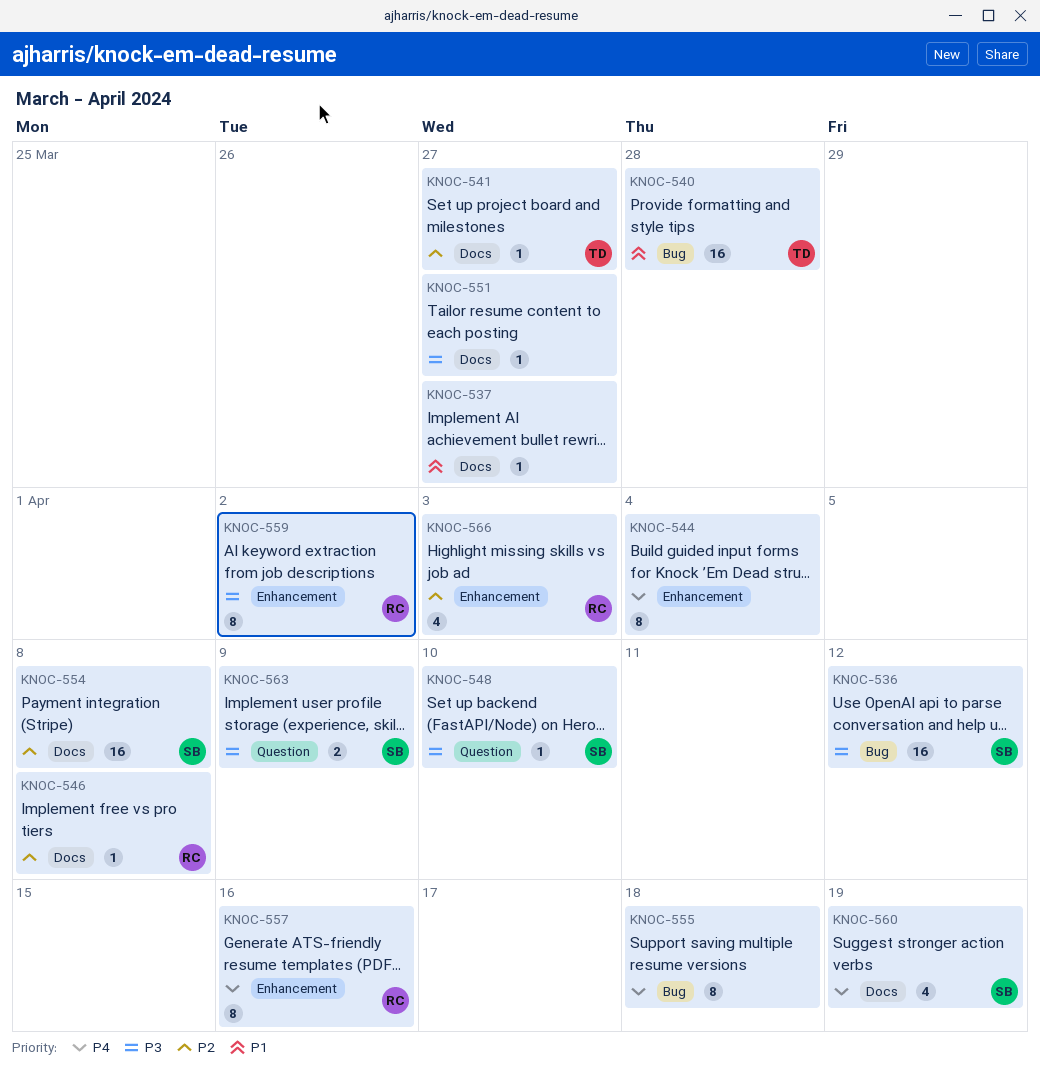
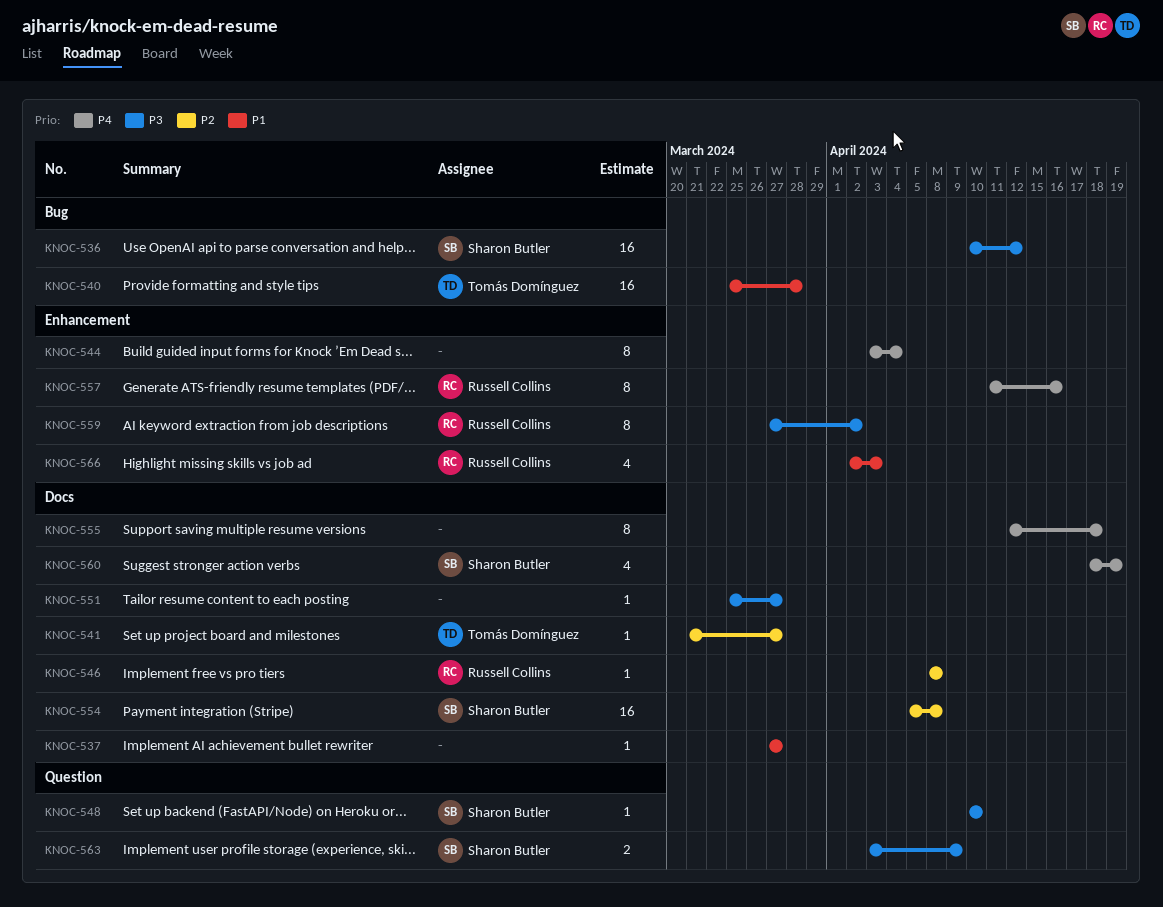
KNOC-555, label: Bug -> Docs
KNOC-566, priority: P2 -> P1

